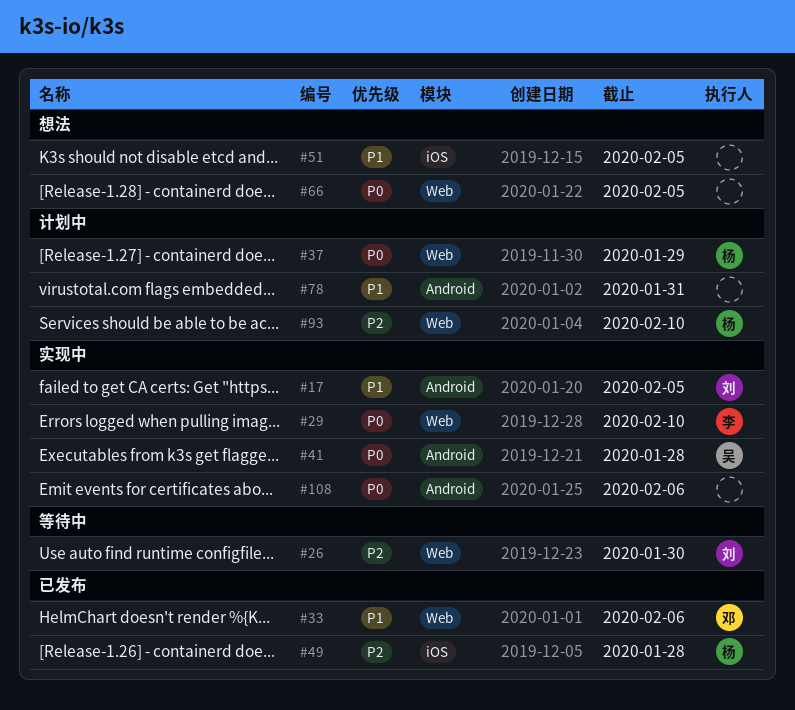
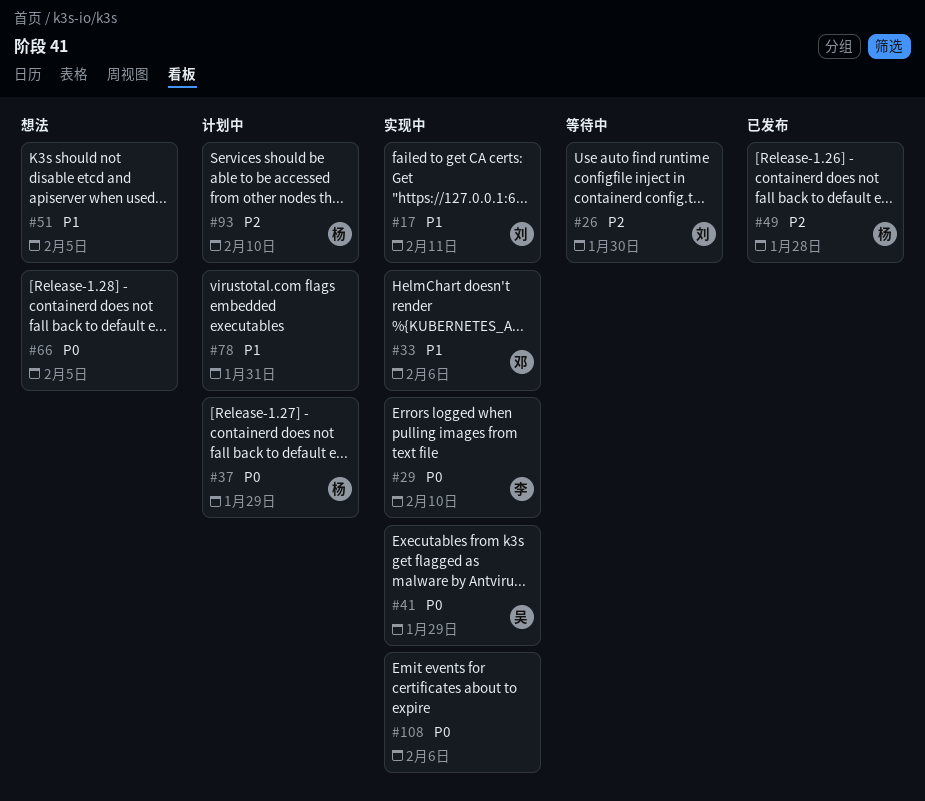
#17, due: Feb 5 -> Feb 11
#33, status: 已发布 -> 实现中
#41, due: Jan 28 -> Jan 29

